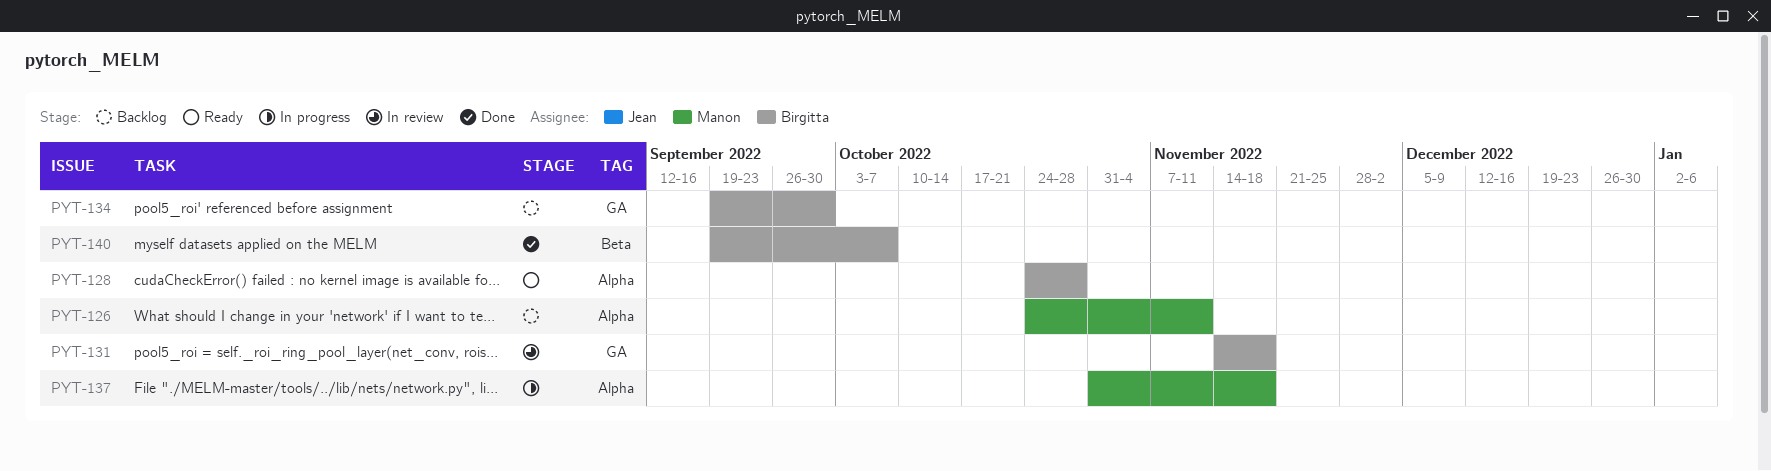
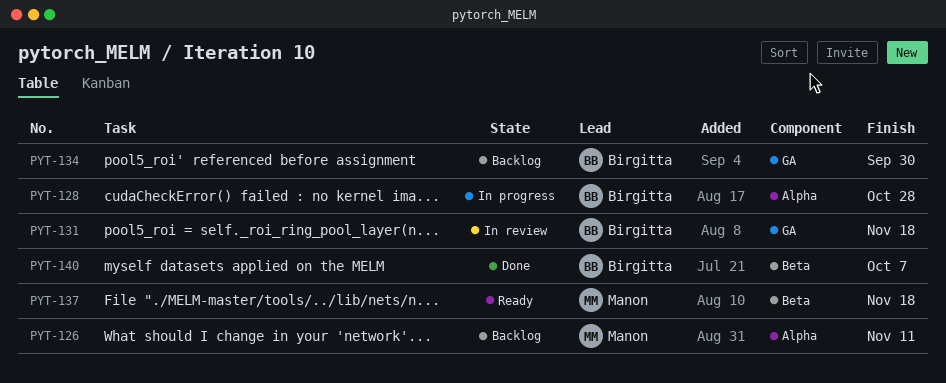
PYT-128, status: Ready -> In progress
PYT-137, status: In progress -> Ready
PYT-137, label: Alpha -> Beta

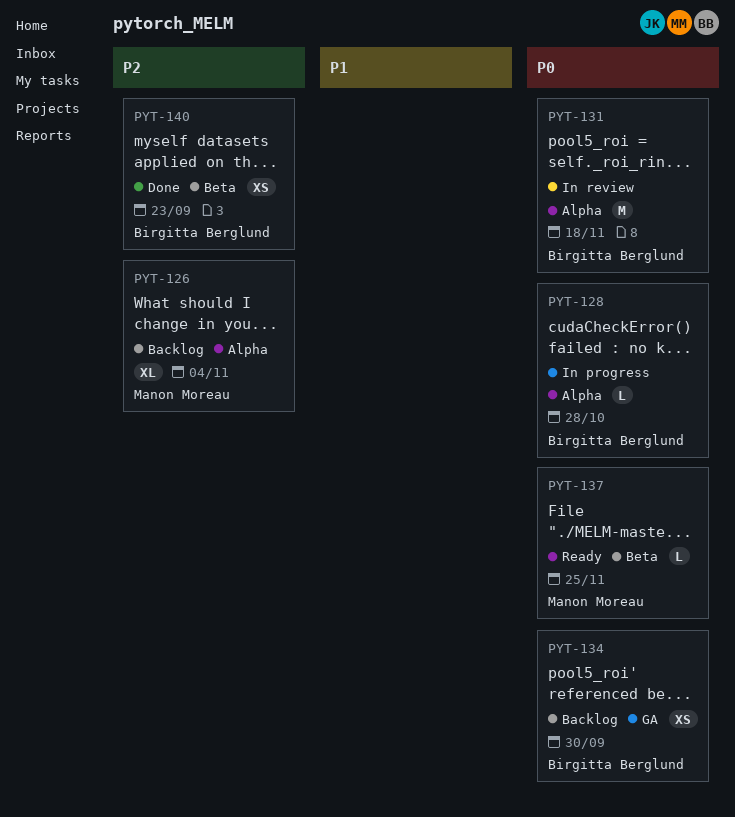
PYT-126, due: Nov 11 -> Nov 4
PYT-131, label: GA -> Alpha
PYT-137, due: Nov 18 -> Nov 25
PYT-140, due: Oct 7 -> Sep 23

